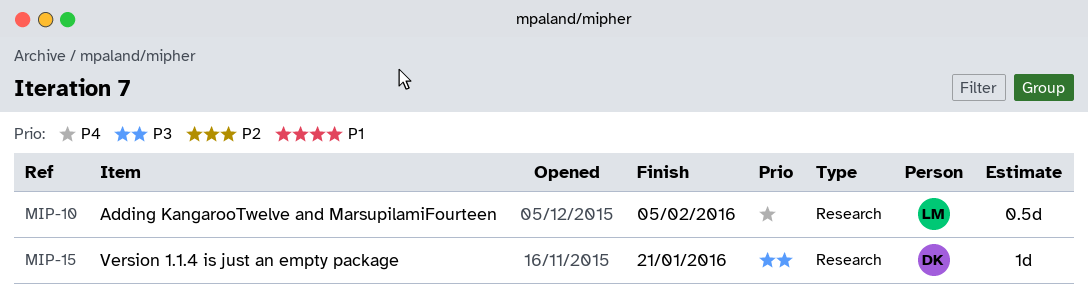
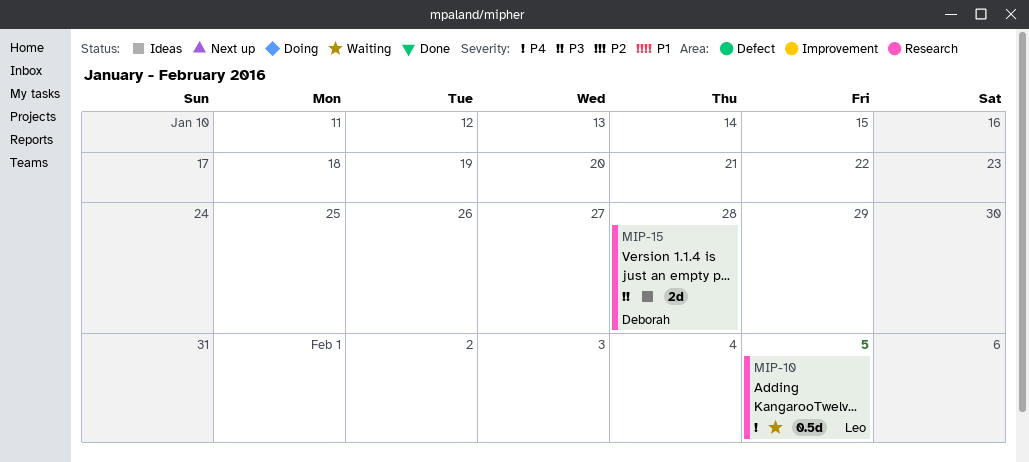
MIP-15, estimate: 1d -> 2d
MIP-15, due: Jan 21 -> Jan 28

